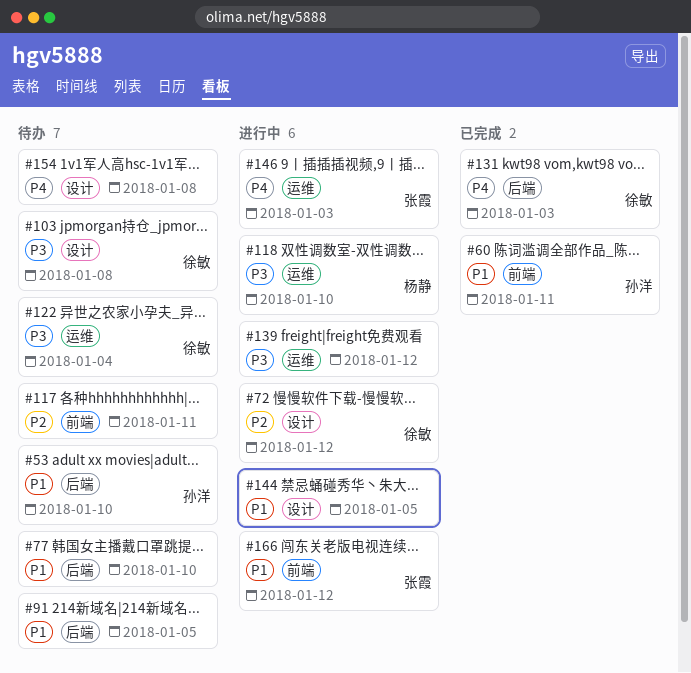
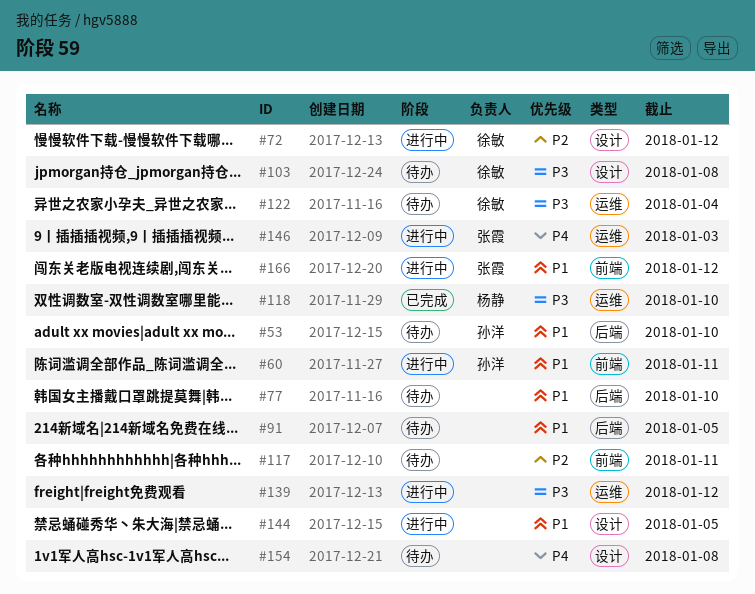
#60, status: 已完成 -> 进行中
#118, status: 进行中 -> 已完成
#131: present -> none

